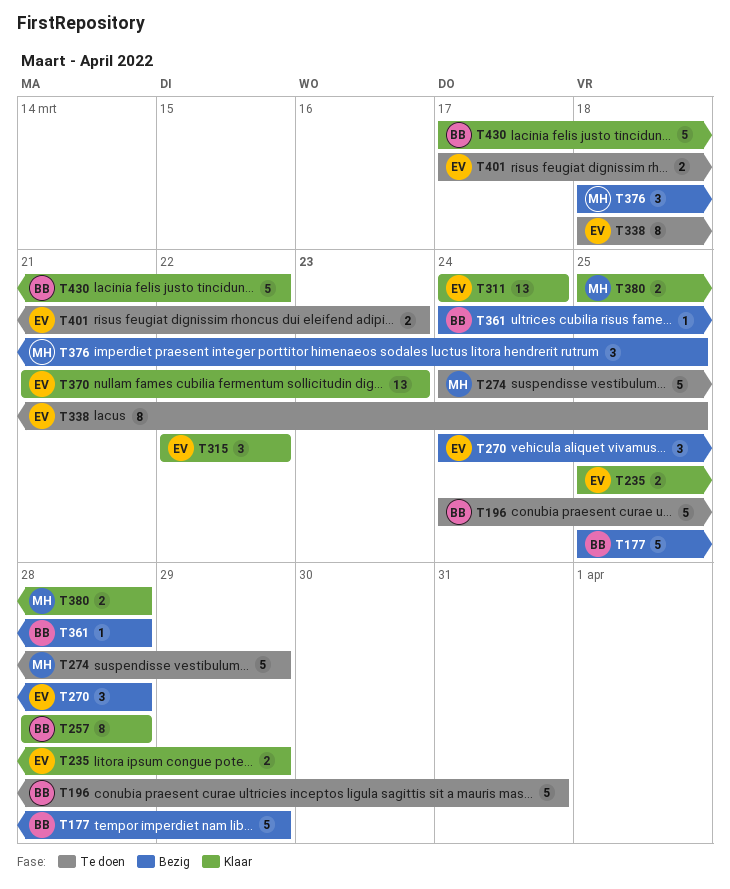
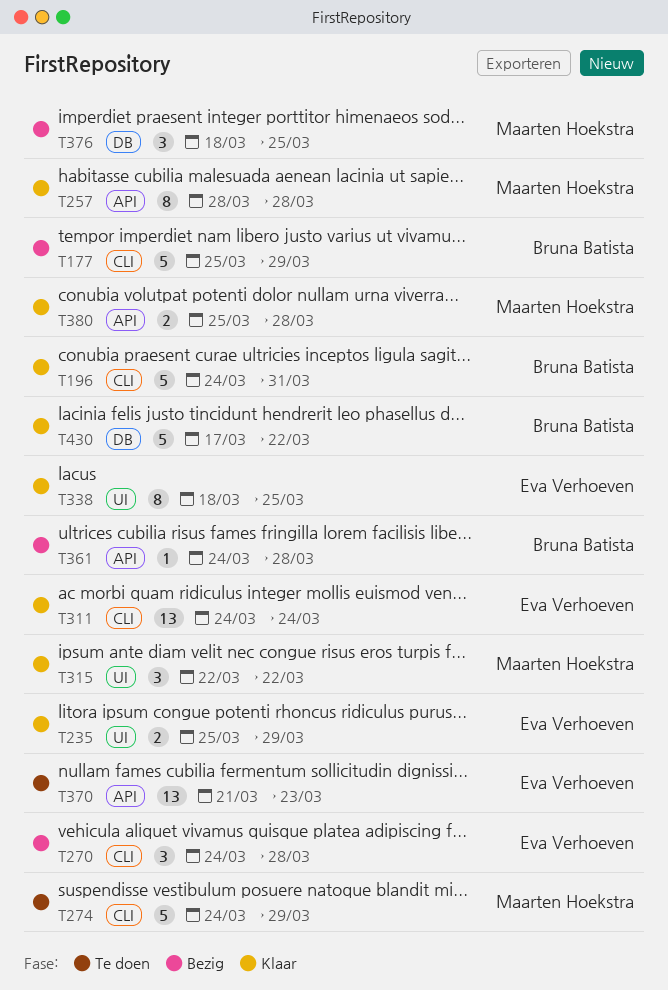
T196, status: Te doen -> Klaar
T257, owner: Bruna Batista -> Maarten Hoekstra
T315, owner: Eva Verhoeven -> Maarten Hoekstra
T338, status: Te doen -> Klaar
T370, status: Klaar -> Te doen
T401: present -> none

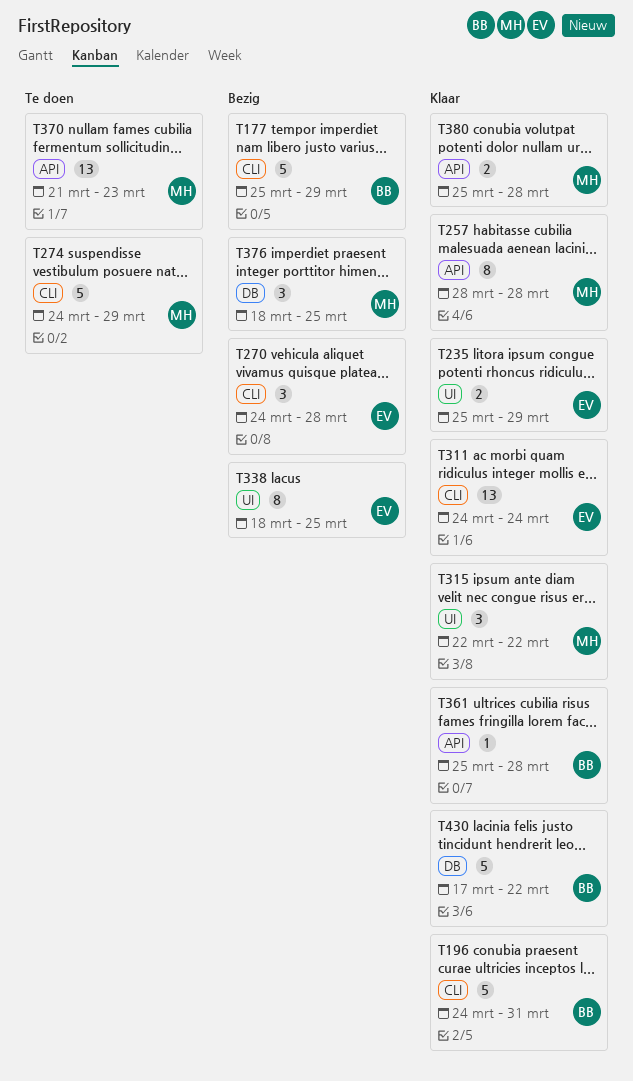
T338, status: Klaar -> Bezig
T361, status: Bezig -> Klaar
T361, start: Mar 24 -> Mar 25
T370, owner: Eva Verhoeven -> Maarten Hoekstra

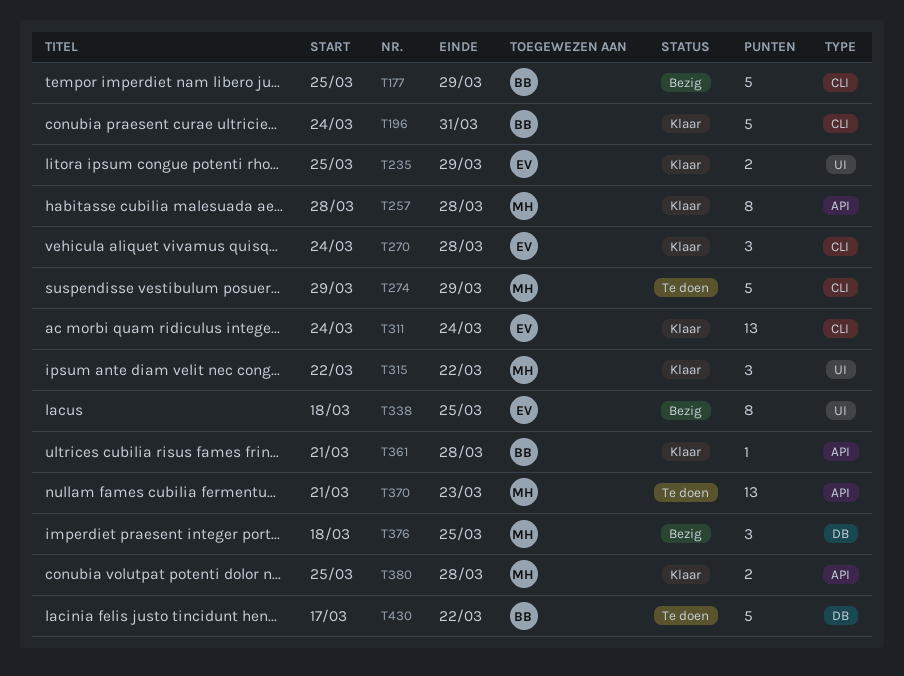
T270, status: Bezig -> Klaar
T274, start: Mar 24 -> Mar 29
T361, start: Mar 25 -> Mar 21
T430, status: Klaar -> Te doen

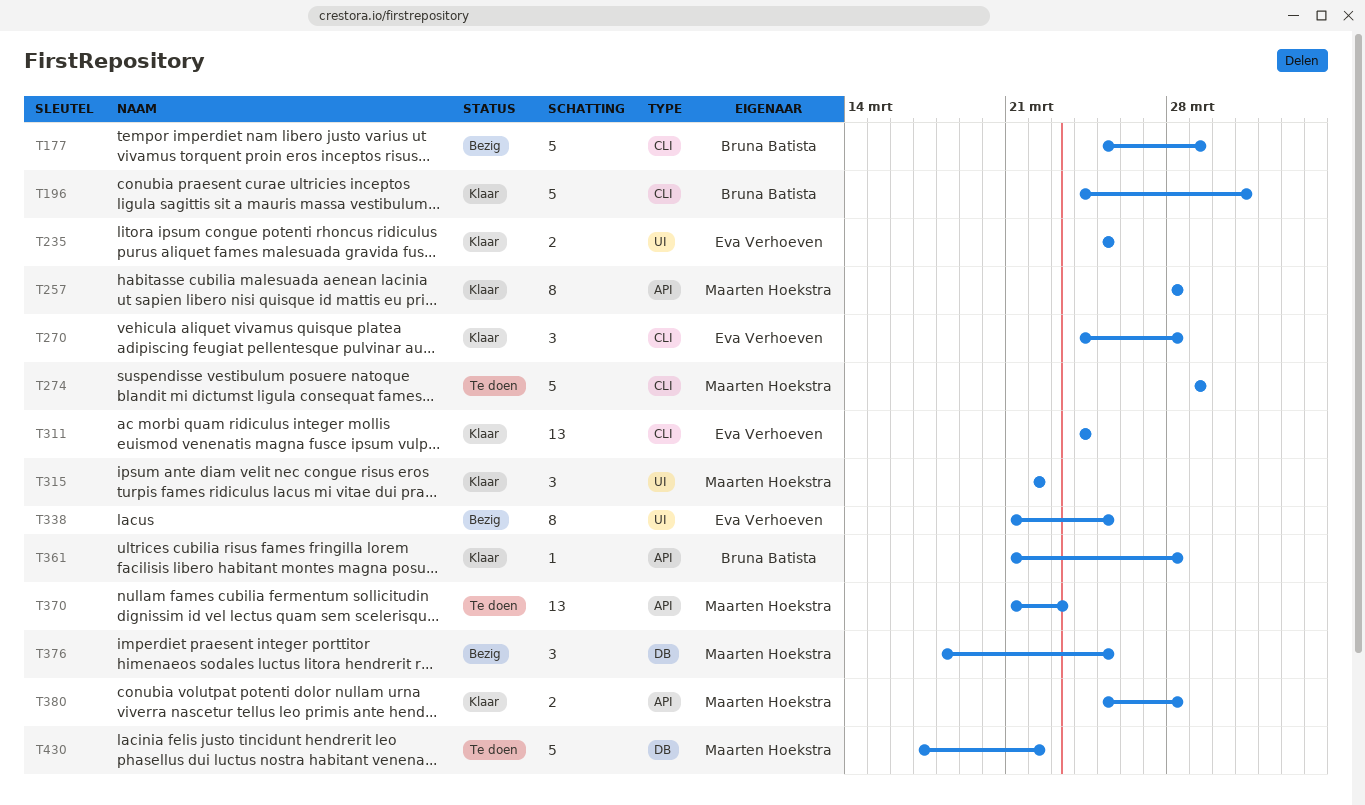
T235, due: Mar 29 -> Mar 25
T338, start: Mar 18 -> Mar 21
T430, owner: Bruna Batista -> Maarten Hoekstra

